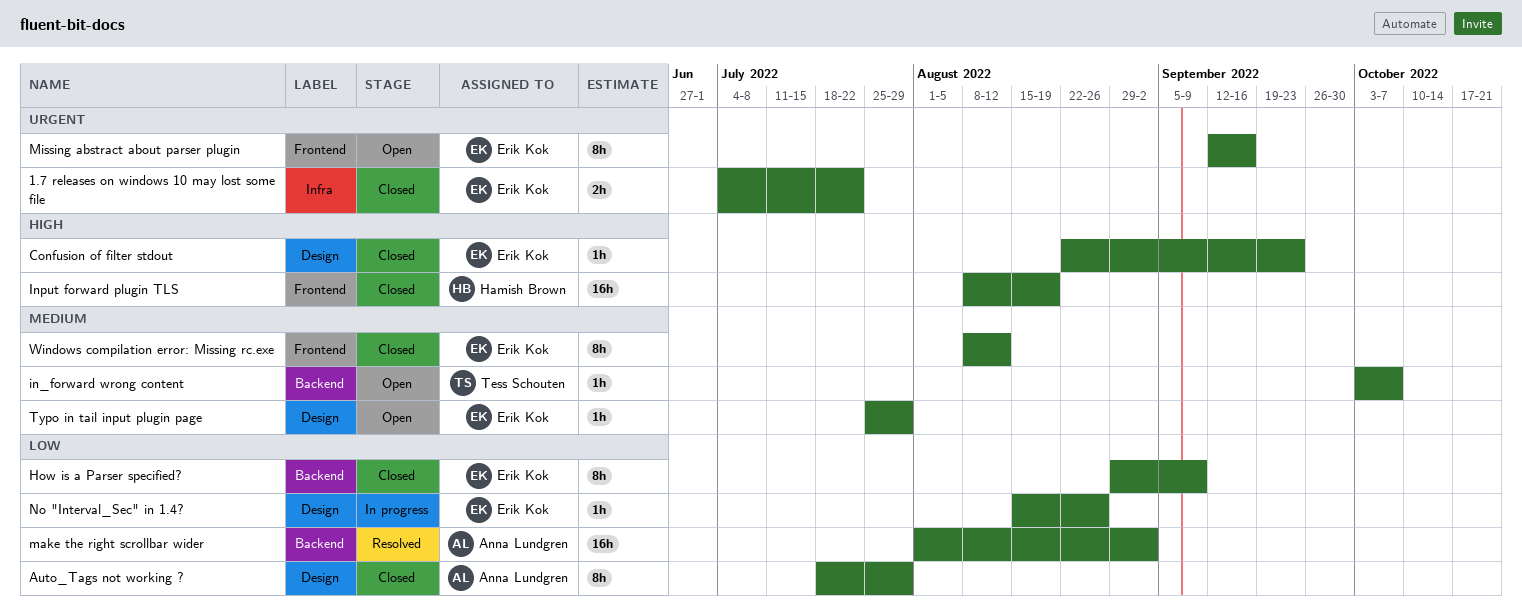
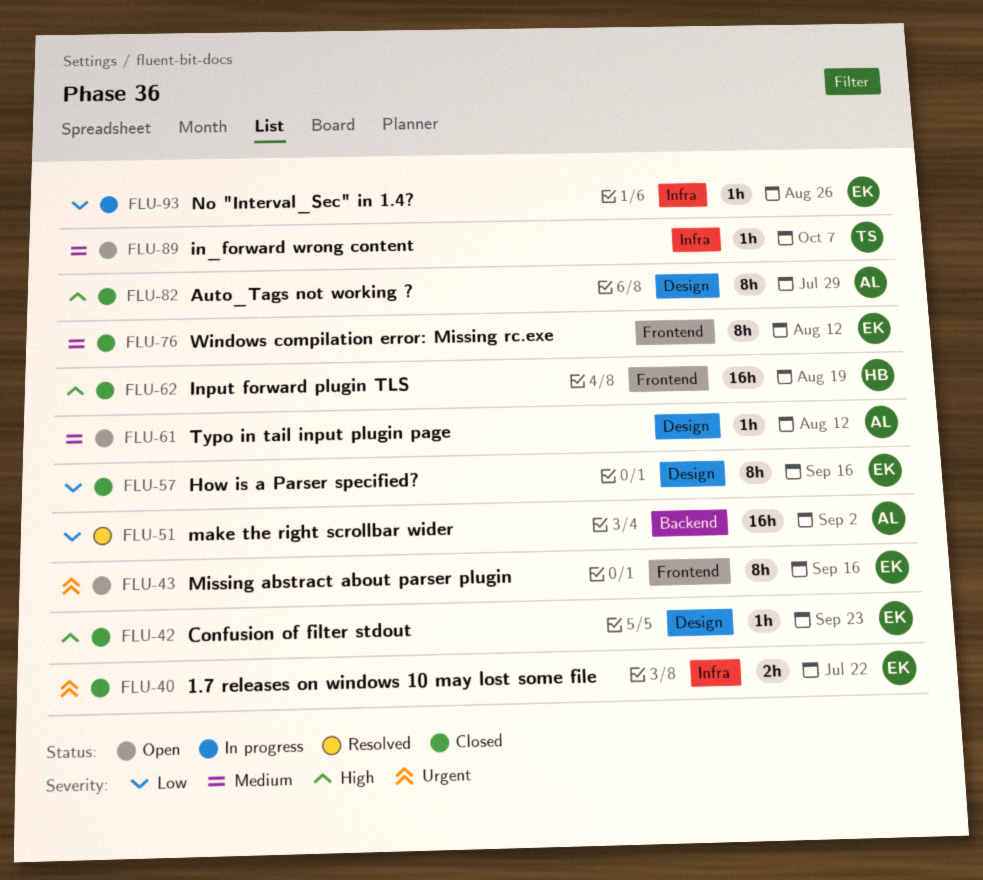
Auto_Tags not working ?, priority: Low -> High
How is a Parser specified?, label: Backend -> Design
How is a Parser specified?, due: Sep 9 -> Sep 16
in_forward wrong content, label: Backend -> Infra
No "Interval_Sec" in 1.4?, label: Design -> Infra
Typo in tail input plugin page, owner: Erik Kok -> Anna Lundgren
Typo in tail input plugin page, due: Jul 29 -> Aug 12

